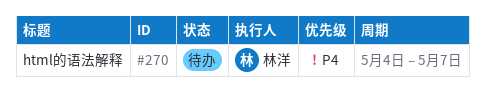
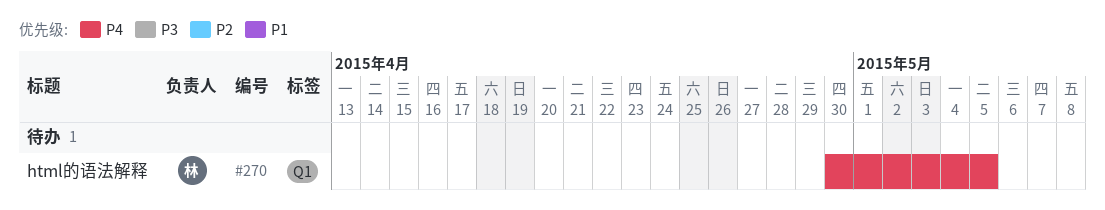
#270, start: May 4 -> Apr 30
#270, due: May 7 -> May 5

